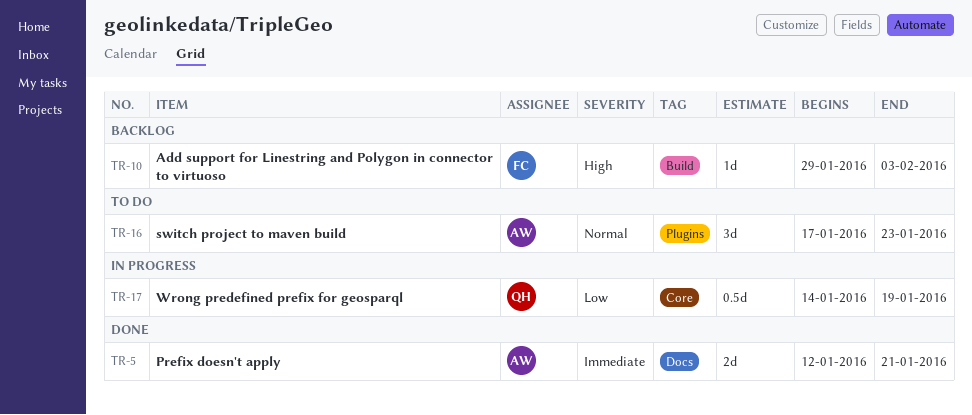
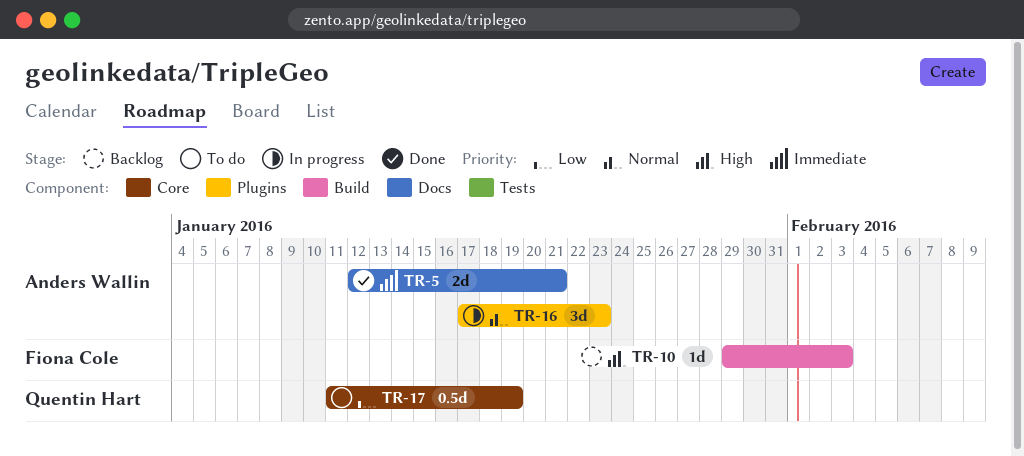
TR-16, status: To do -> In progress
TR-17, status: In progress -> To do
TR-17, start: Jan 14 -> Jan 11

